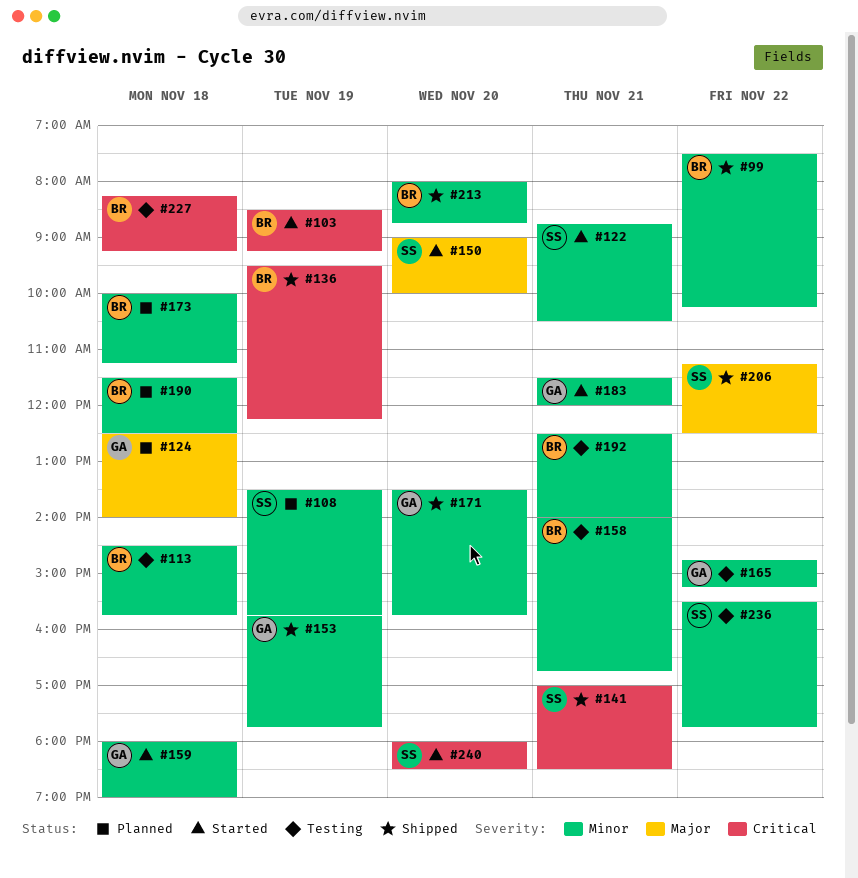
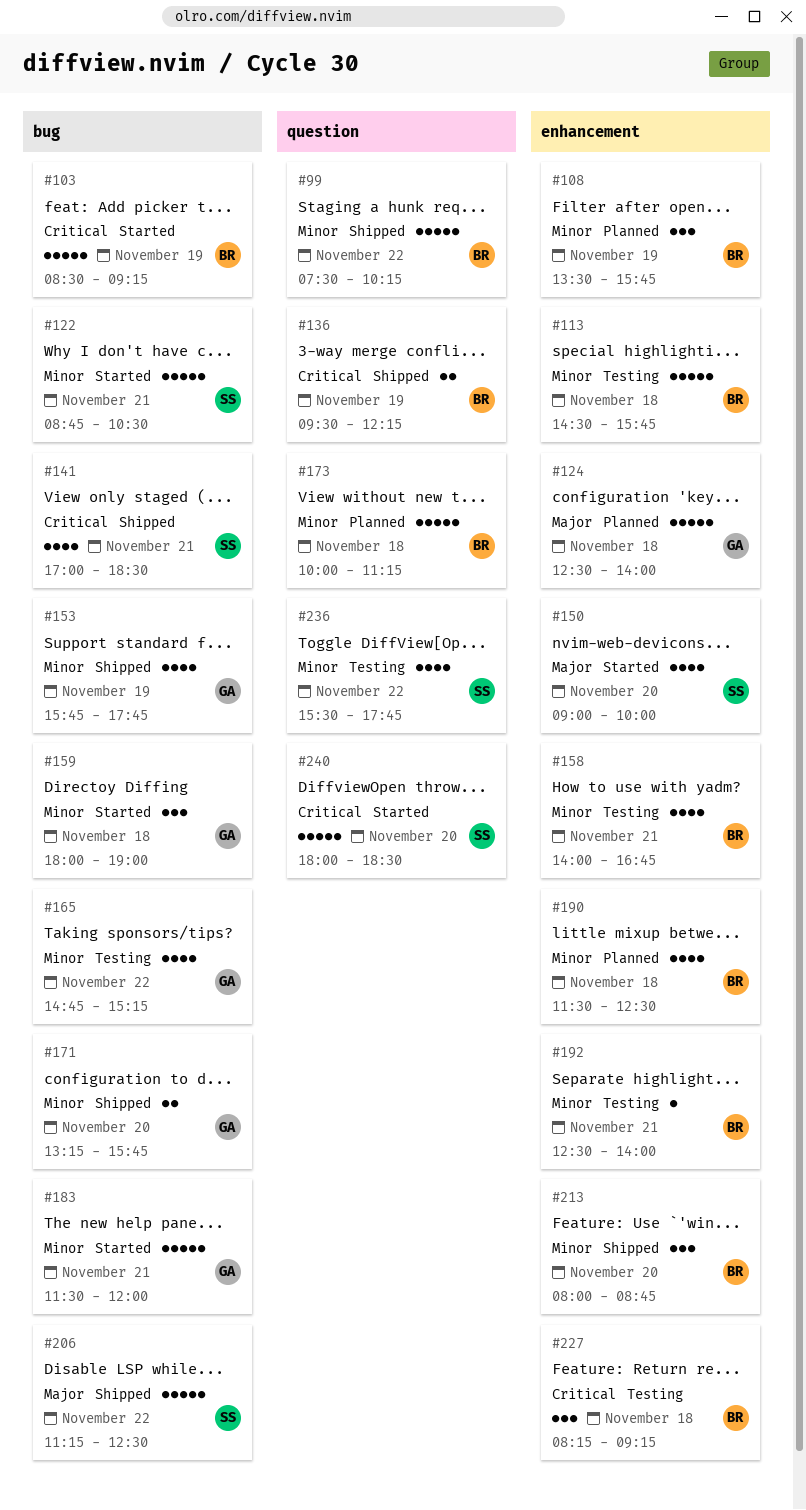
#108, owner: SS -> BR
#171, begins: 13:30 -> 13:15

